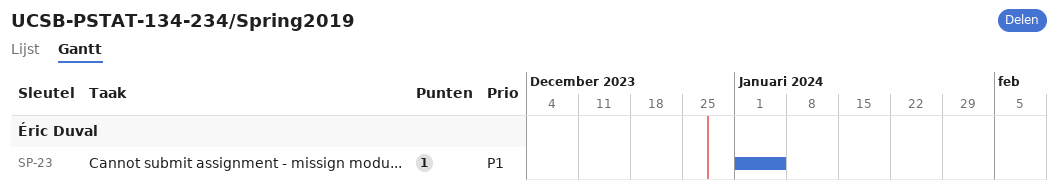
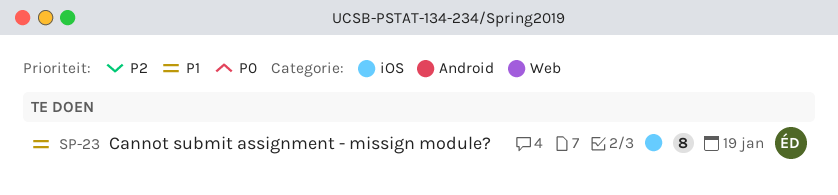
SP-23, estimate: 1 -> 8
SP-23, due: Jan 5 -> Jan 19

